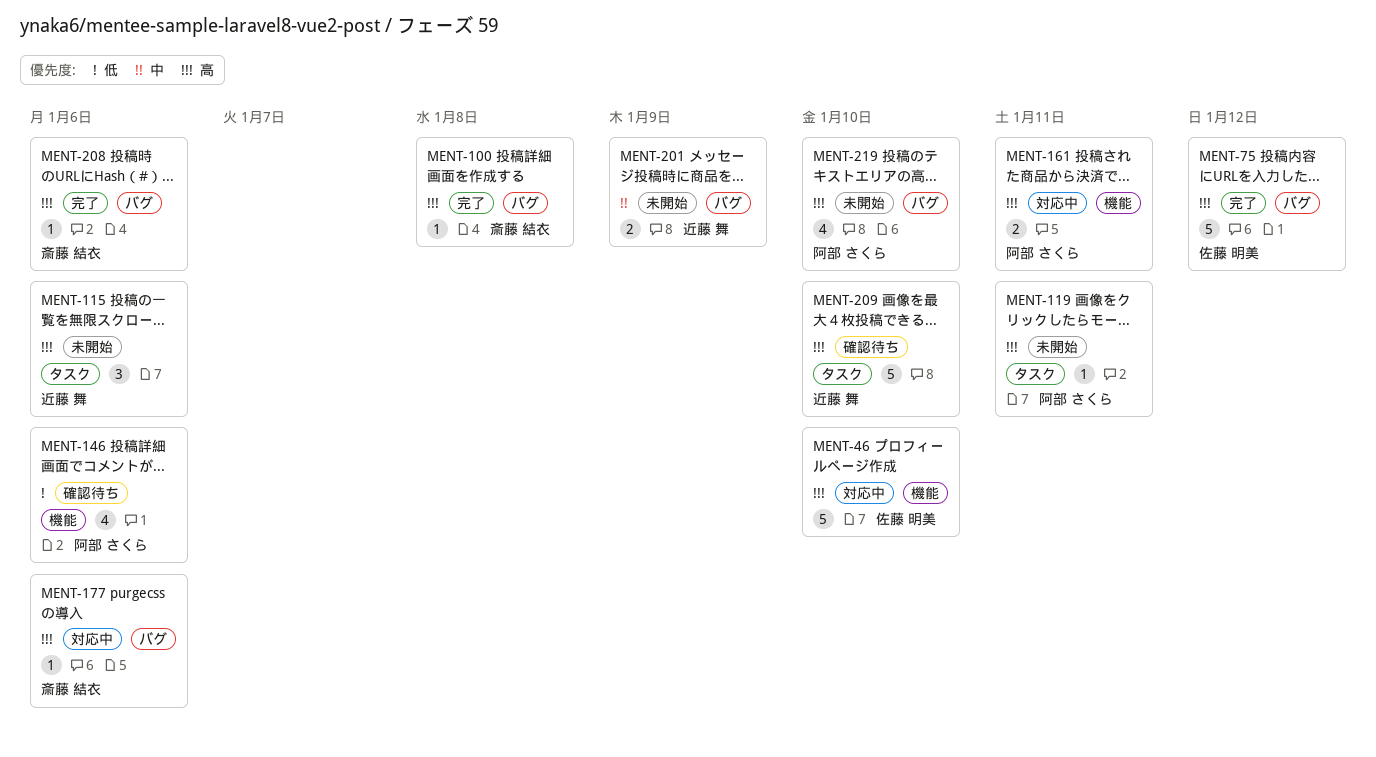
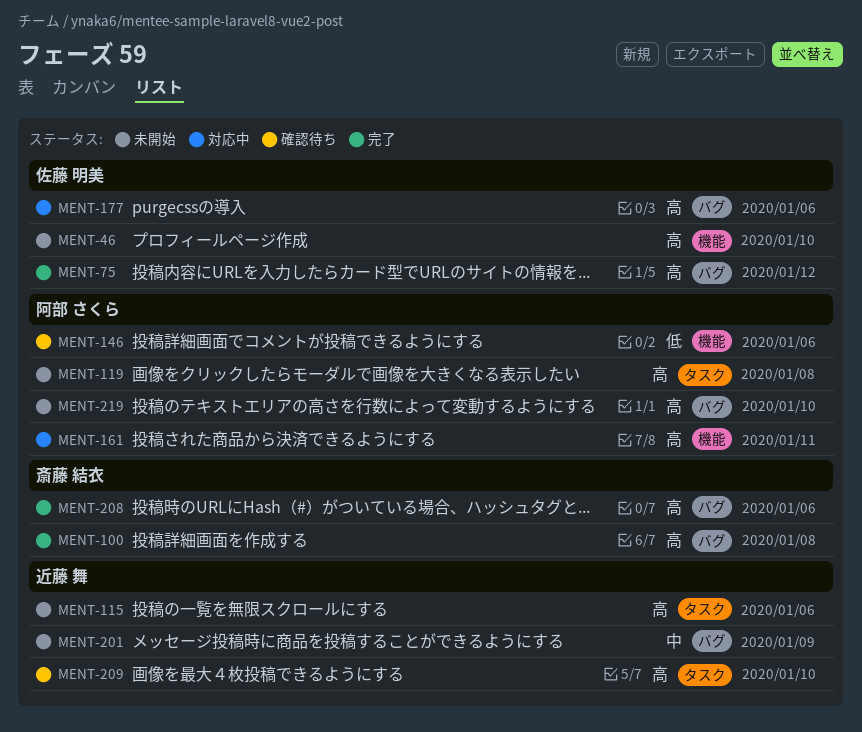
MENT-46, status: 対応中 -> 未開始
MENT-119, due: Jan 11 -> Jan 8
MENT-177, owner: 斎藤 結衣 -> 佐藤 明美

